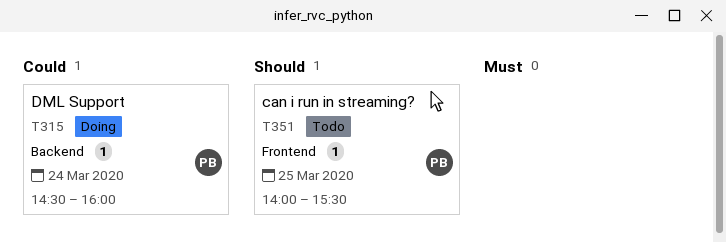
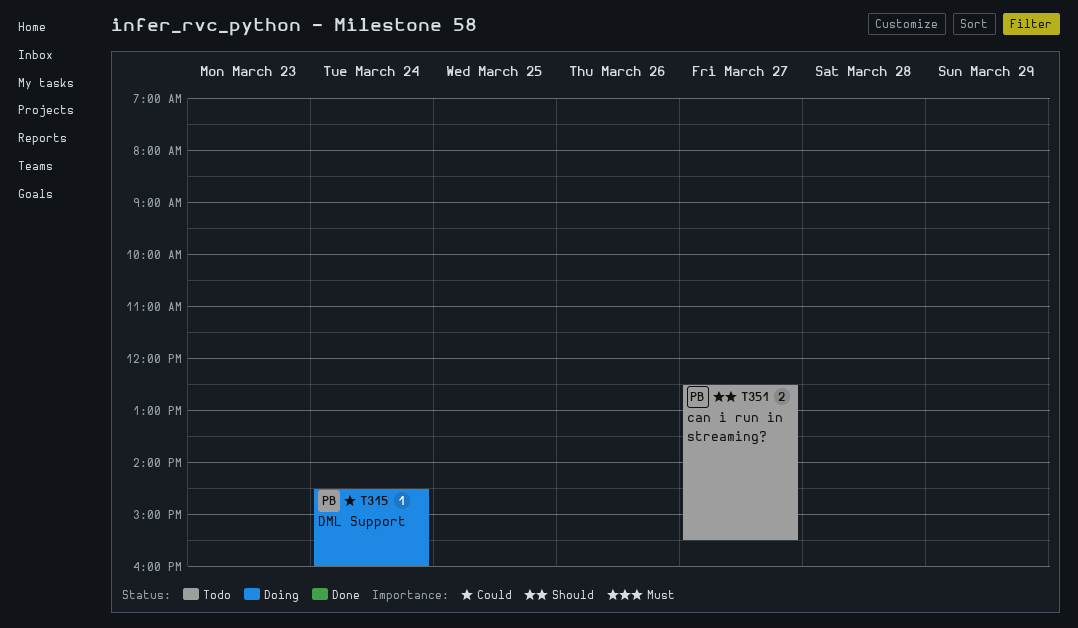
T351, estimate: 1 -> 2
T351, day: Mar 25 -> Mar 27
T351, begins: 14:00 -> 12:30

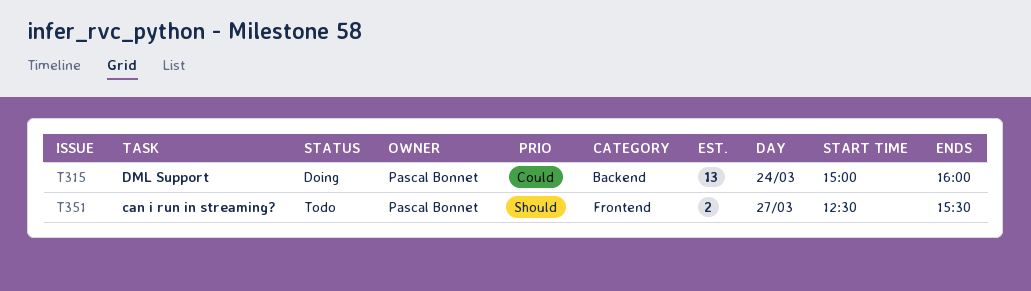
T315, estimate: 1 -> 13
T315, begins: 14:30 -> 15:00

